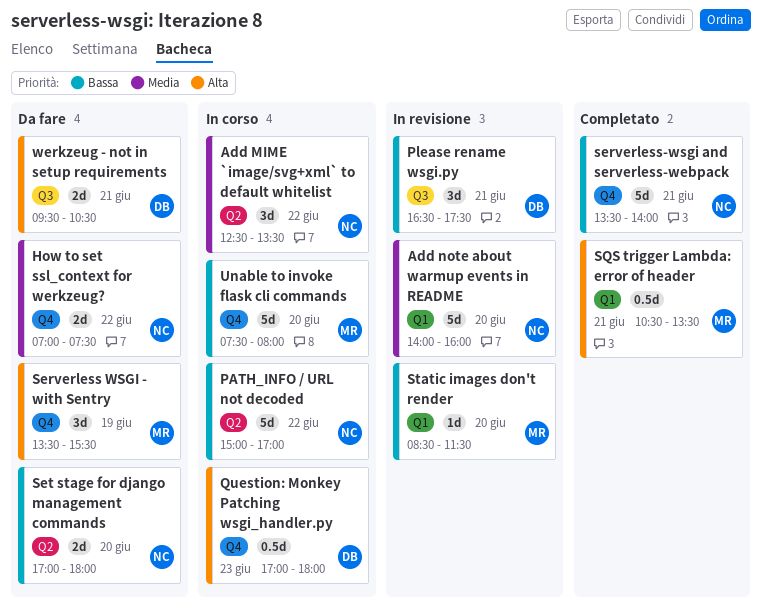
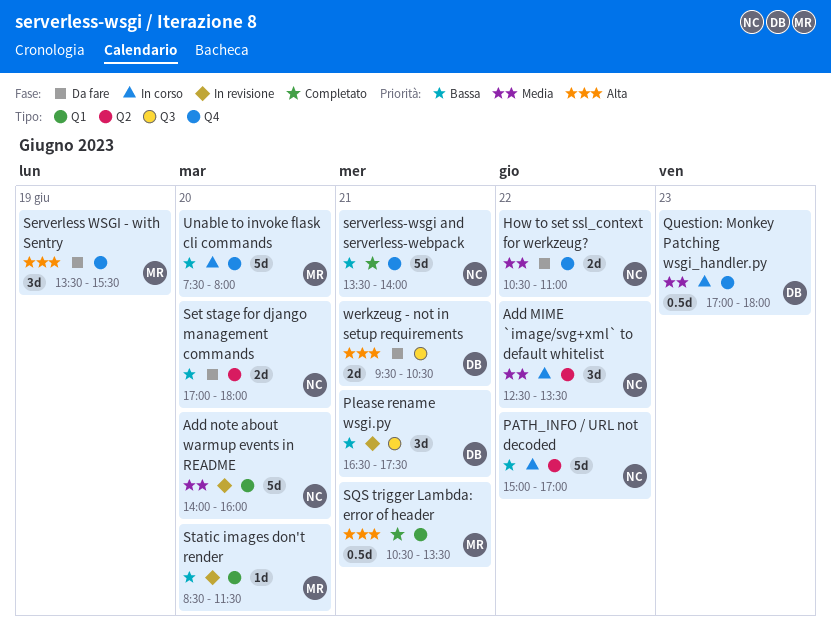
How to set ssl_context for werkzeug?, begins: 07:00 -> 10:30
How to set ssl_context for werkzeug?, ends: 07:30 -> 11:00
Question: Monkey Patching wsgi_handler.py, priority: Alta -> Media

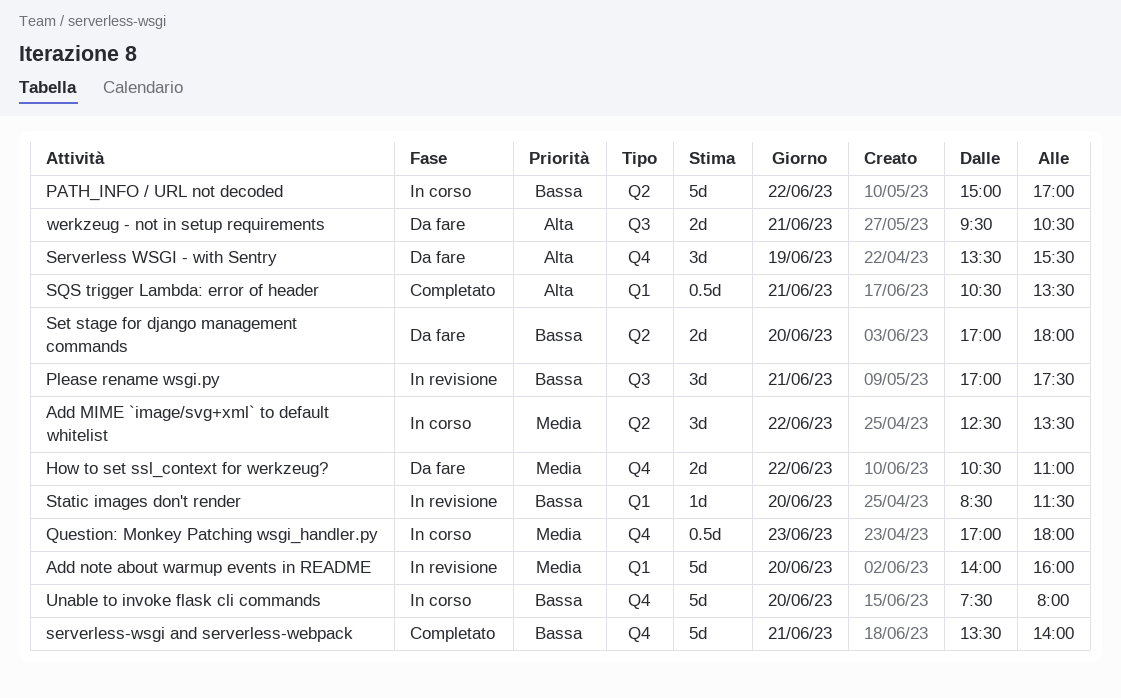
Please rename wsgi.py, begins: 16:30 -> 17:00

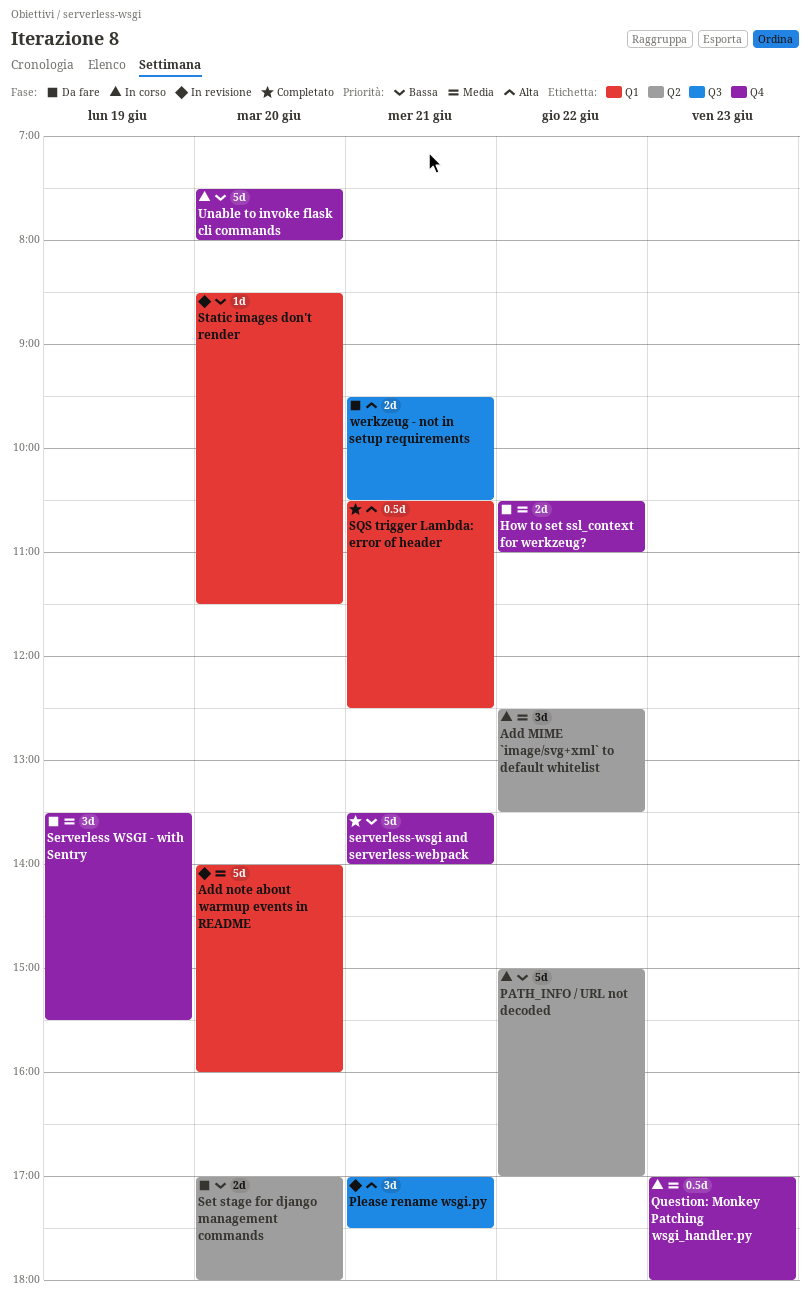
Please rename wsgi.py, priority: Bassa -> Alta
Serverless WSGI - with Sentry, priority: Alta -> Media
SQS trigger Lambda: error of header, ends: 13:30 -> 12:30

